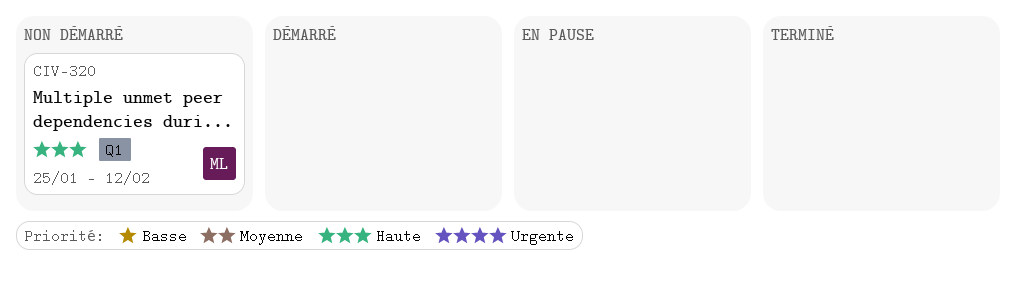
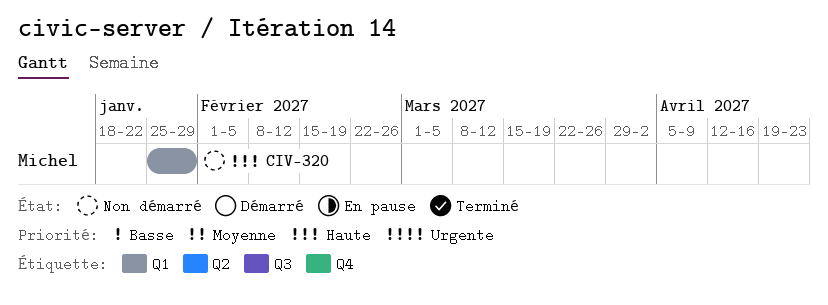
CIV-320, due: Feb 12 -> Jan 29

